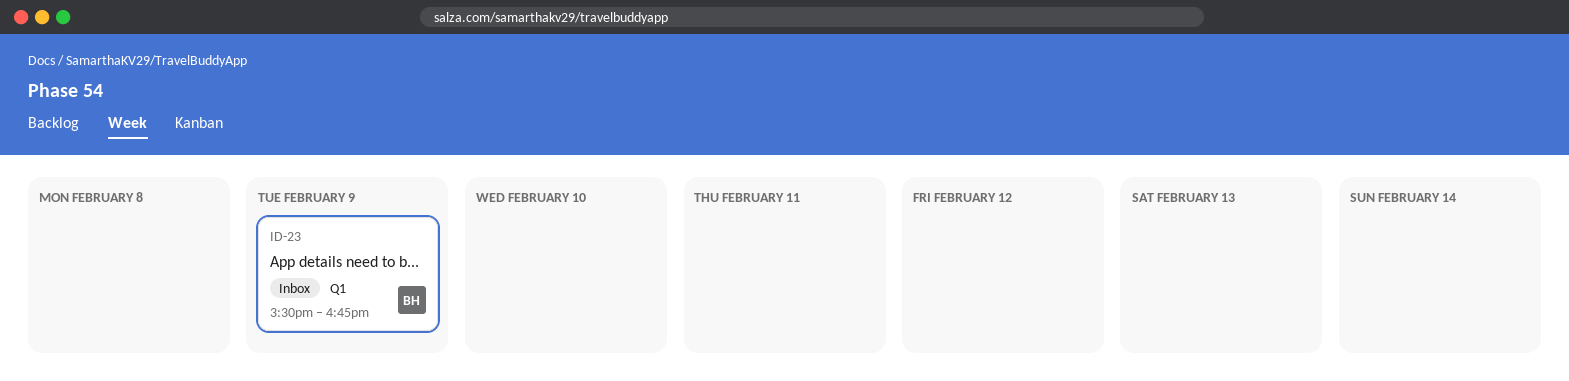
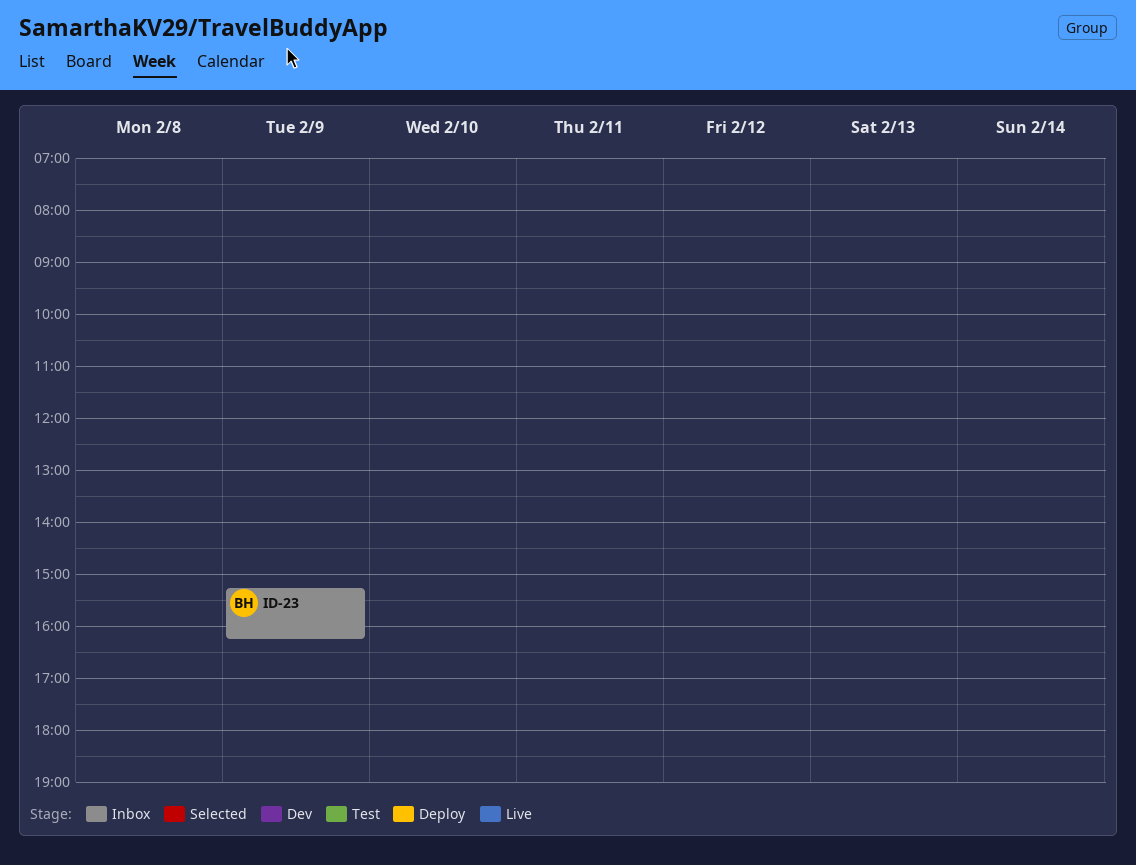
ID-23, begins: 15:30 -> 15:15
ID-23, ends: 16:45 -> 16:15

